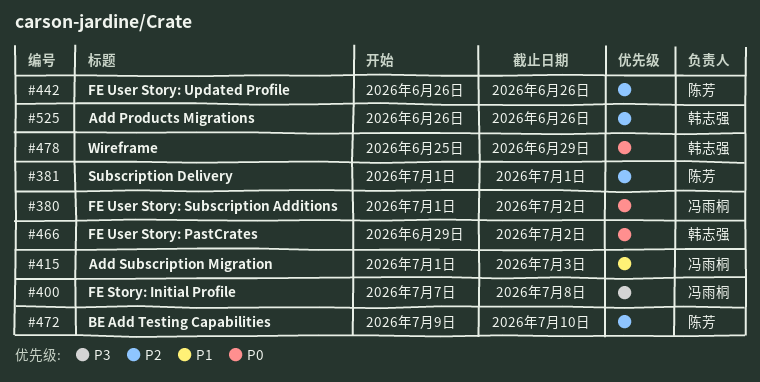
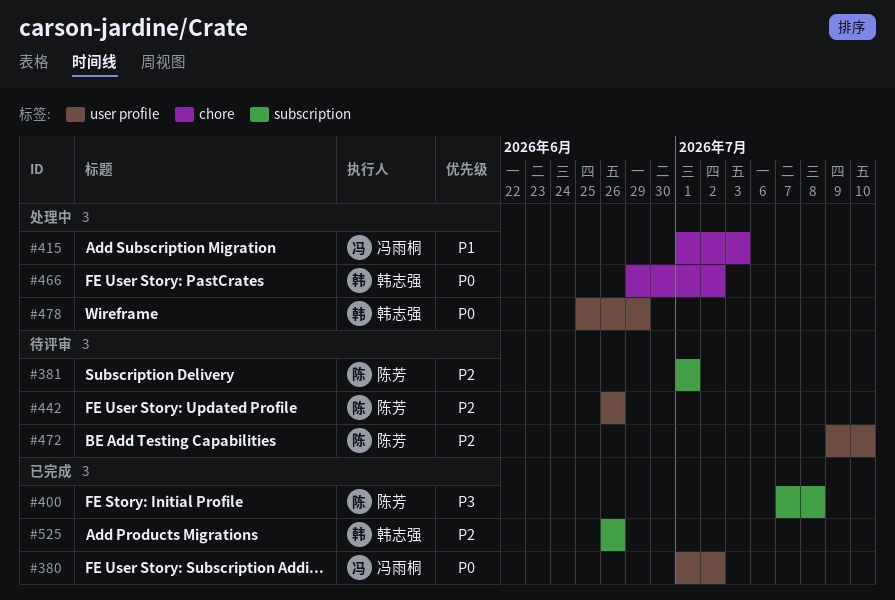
#400, owner: 冯雨桐 -> 陈芳

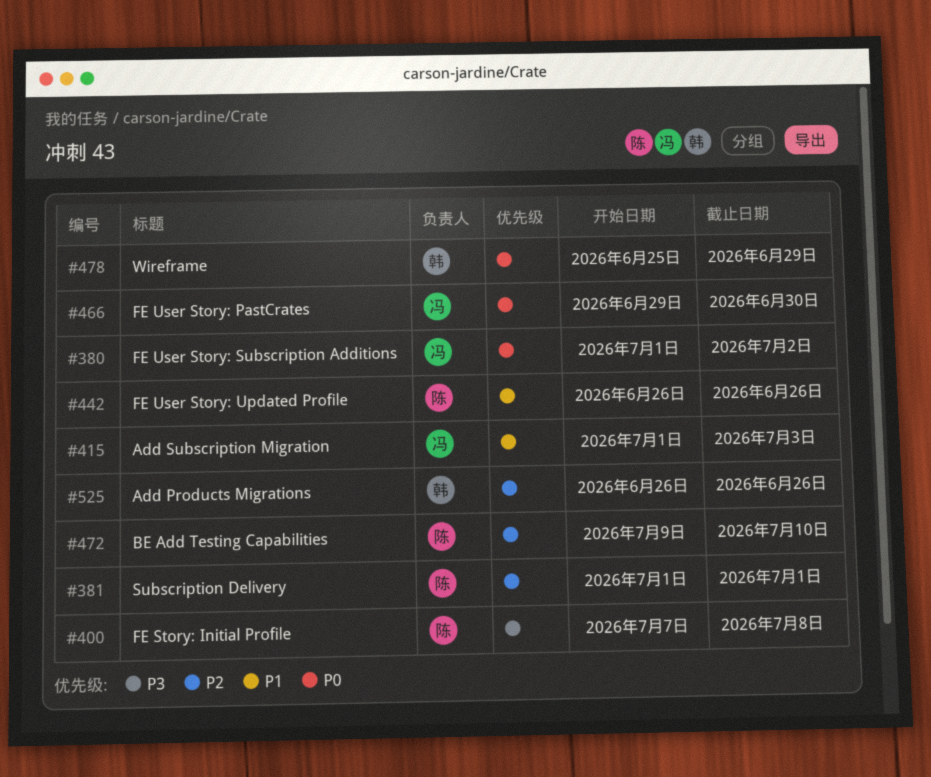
#442, priority: P2 -> P1
#466, owner: 韩志强 -> 冯雨桐
#466, due: Jul 2 -> Jun 30

